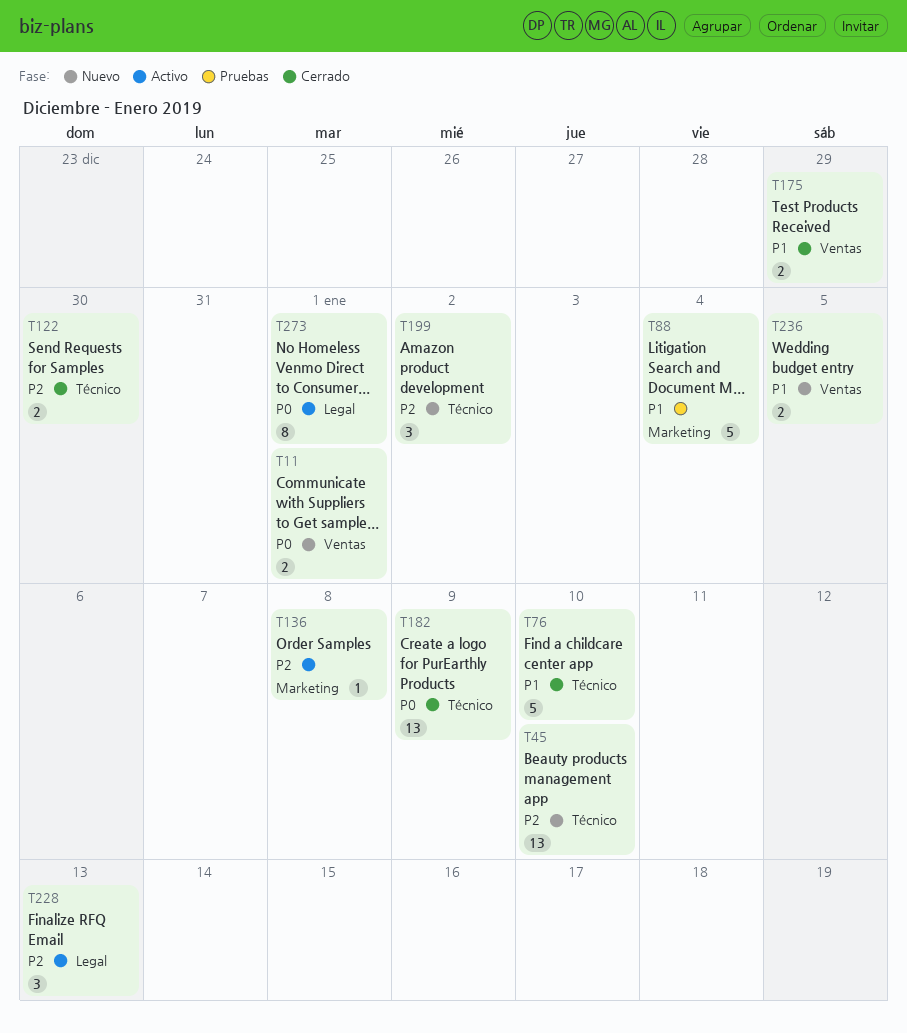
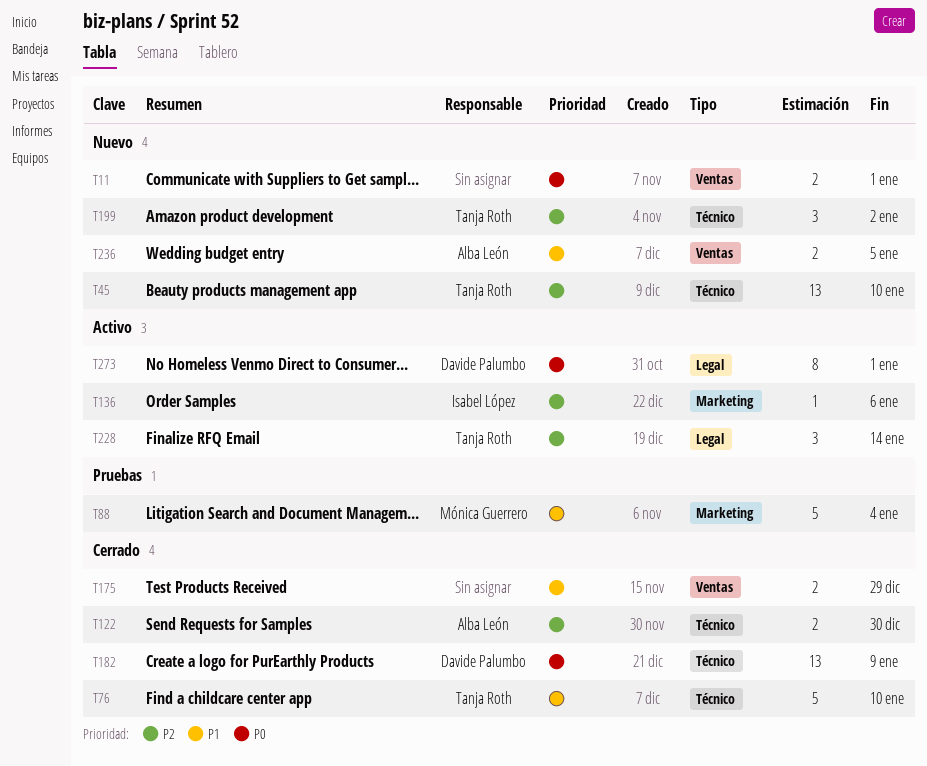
T136, due: Jan 8 -> Jan 6
T228, due: Jan 13 -> Jan 14

